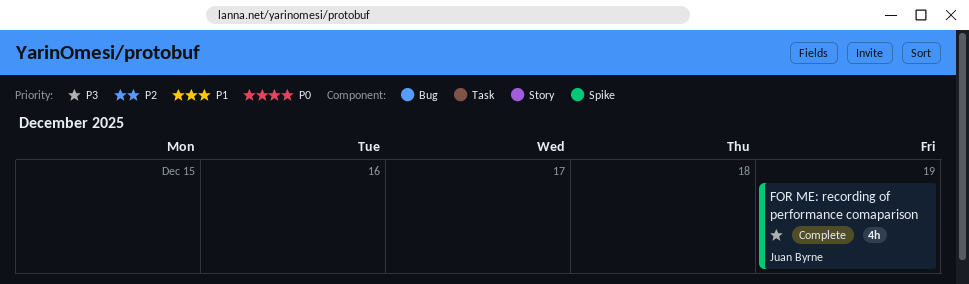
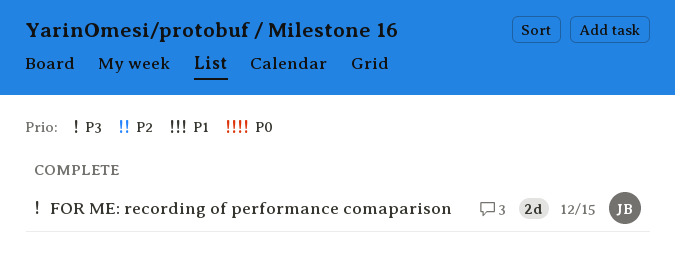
FOR ME: recording of performance comaparison, estimate: 4h -> 2d
FOR ME: recording of performance comaparison, due: Dec 19 -> Dec 15

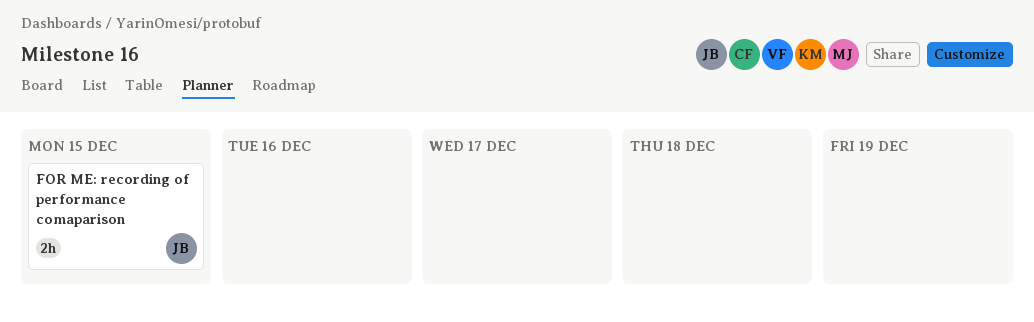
FOR ME: recording of performance comaparison, estimate: 2d -> 2h

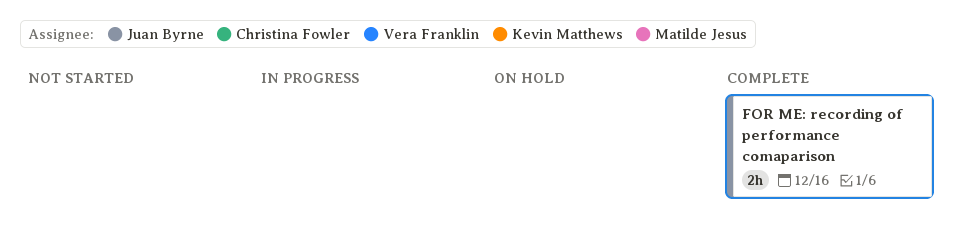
FOR ME: recording of performance comaparison, due: Dec 15 -> Dec 16

